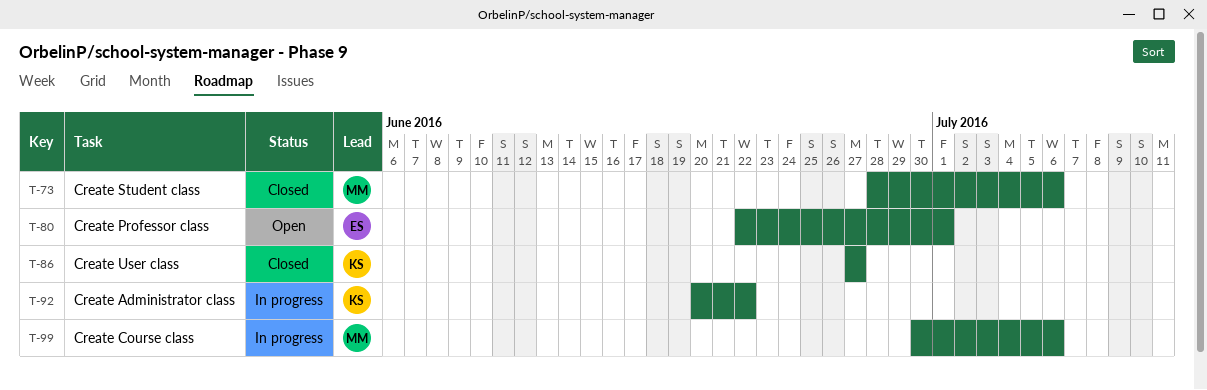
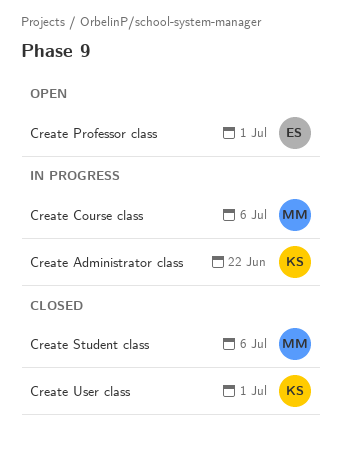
Create User class, due: Jun 27 -> Jul 1

